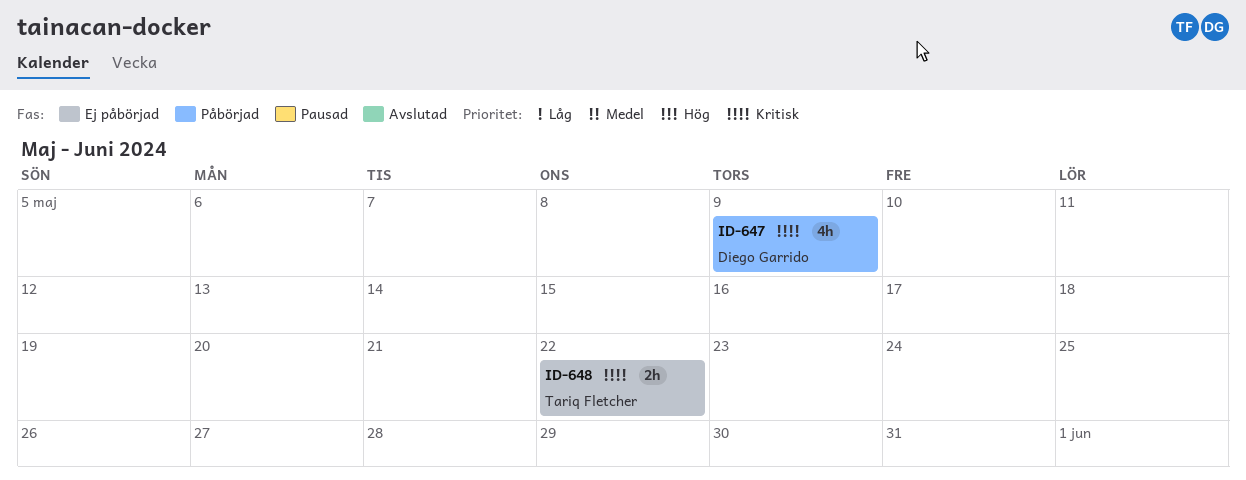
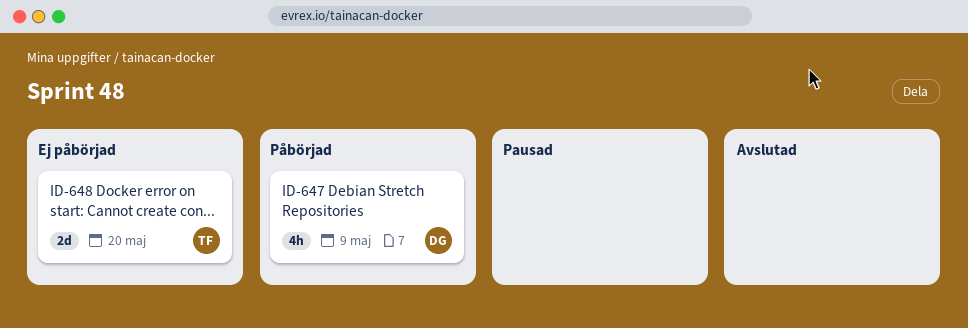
ID-648, estimate: 2h -> 2d
ID-648, due: May 22 -> May 20

